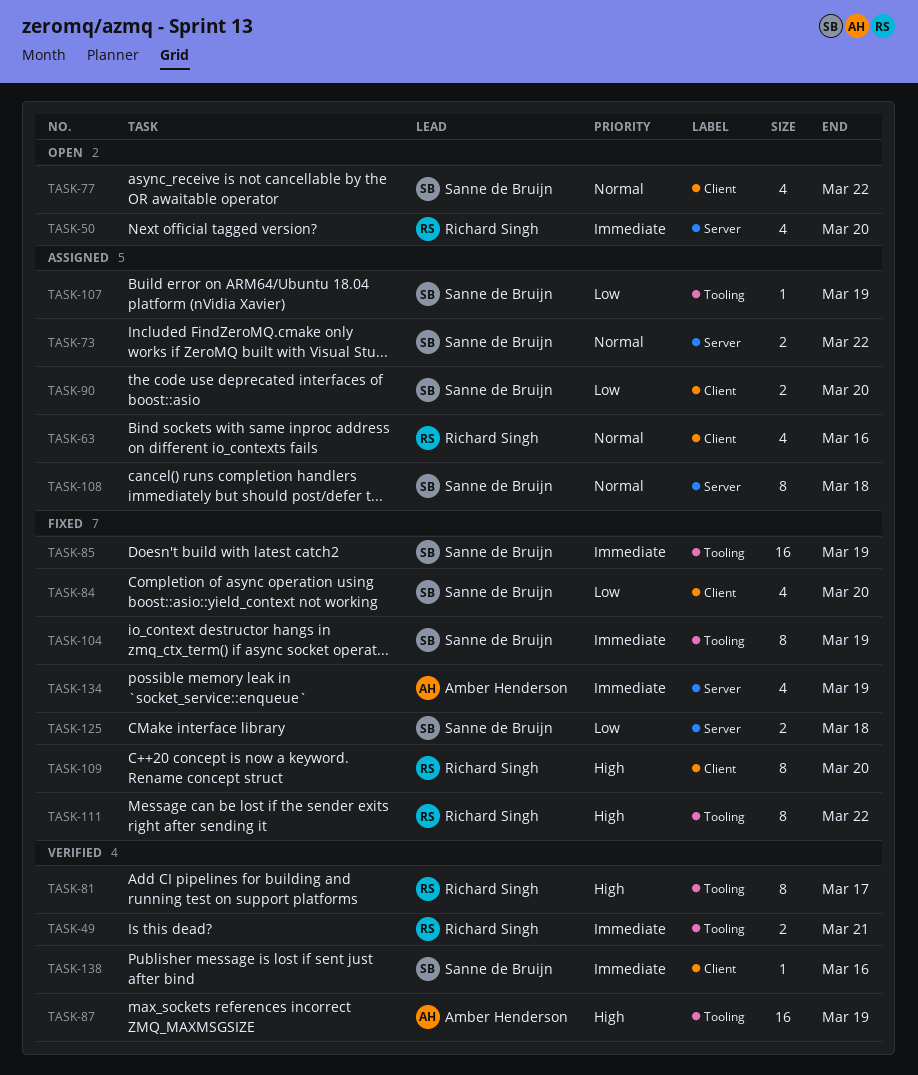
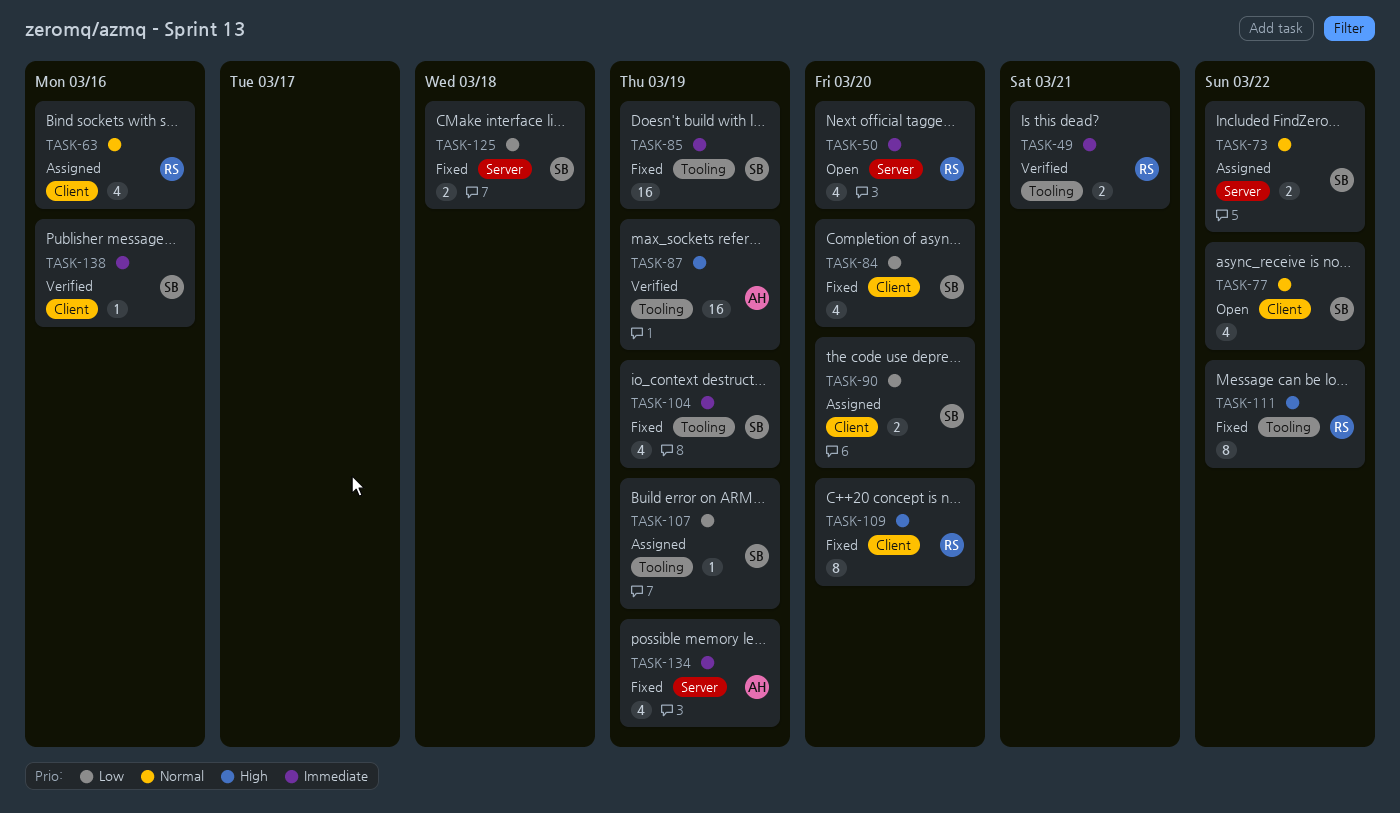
TASK-81: present -> none
TASK-104, estimate: 8 -> 4
TASK-108: present -> none

